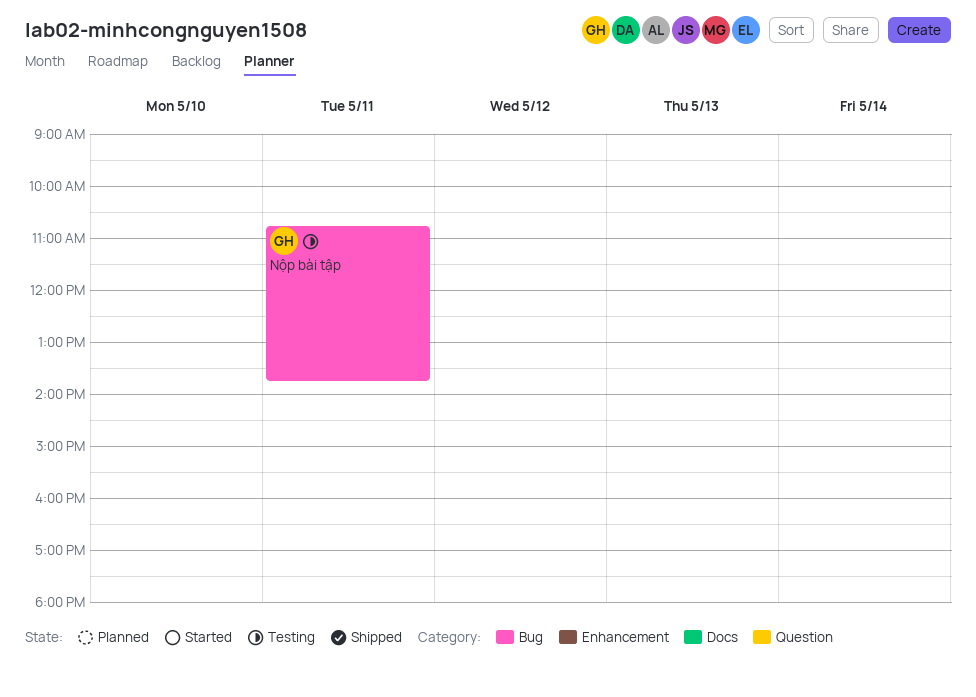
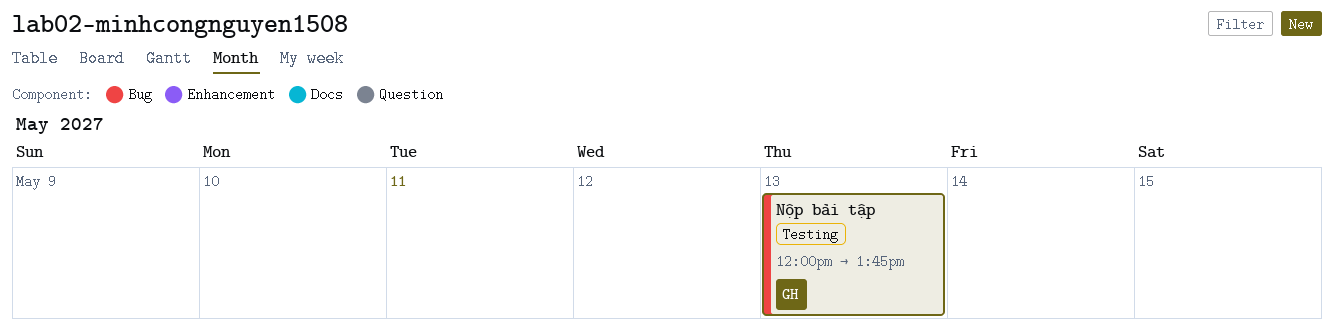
Nộp bài tập, day: May 11 -> May 13
Nộp bài tập, begins: 10:45 -> 12:00

